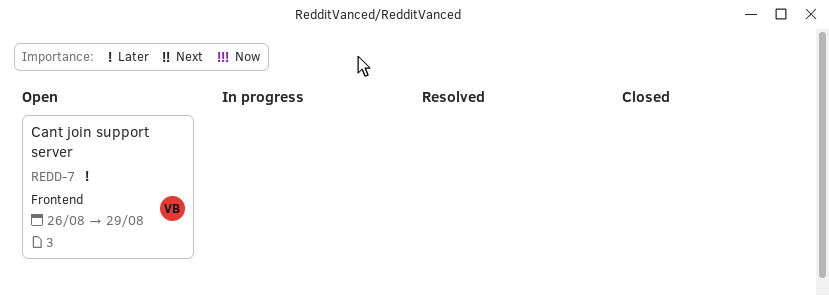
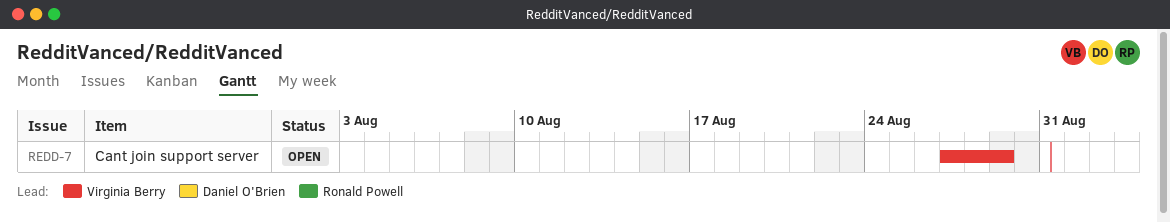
REDD-7, start: Aug 26 -> Aug 27

